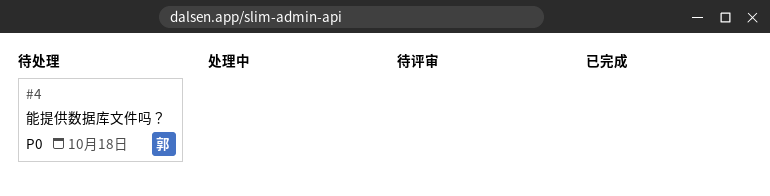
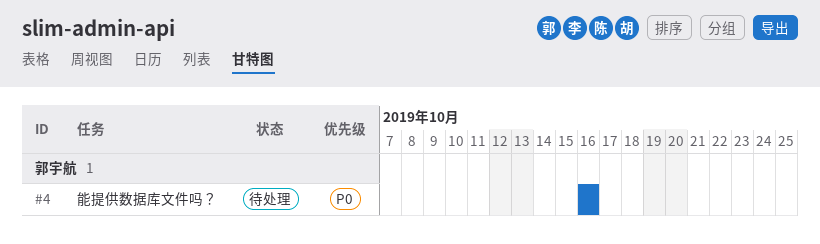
#4, due: Oct 18 -> Oct 16

